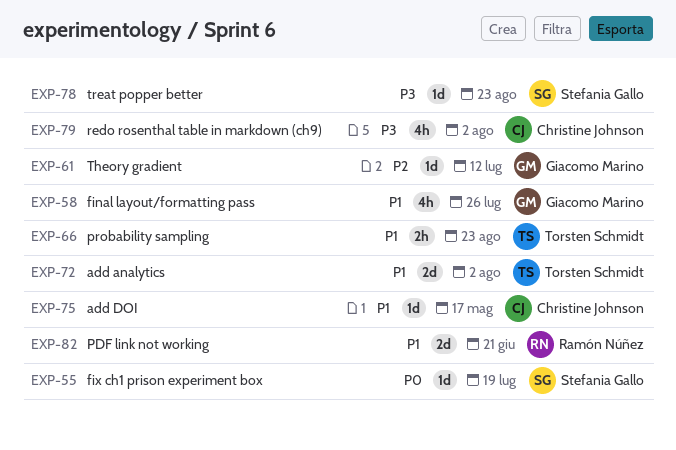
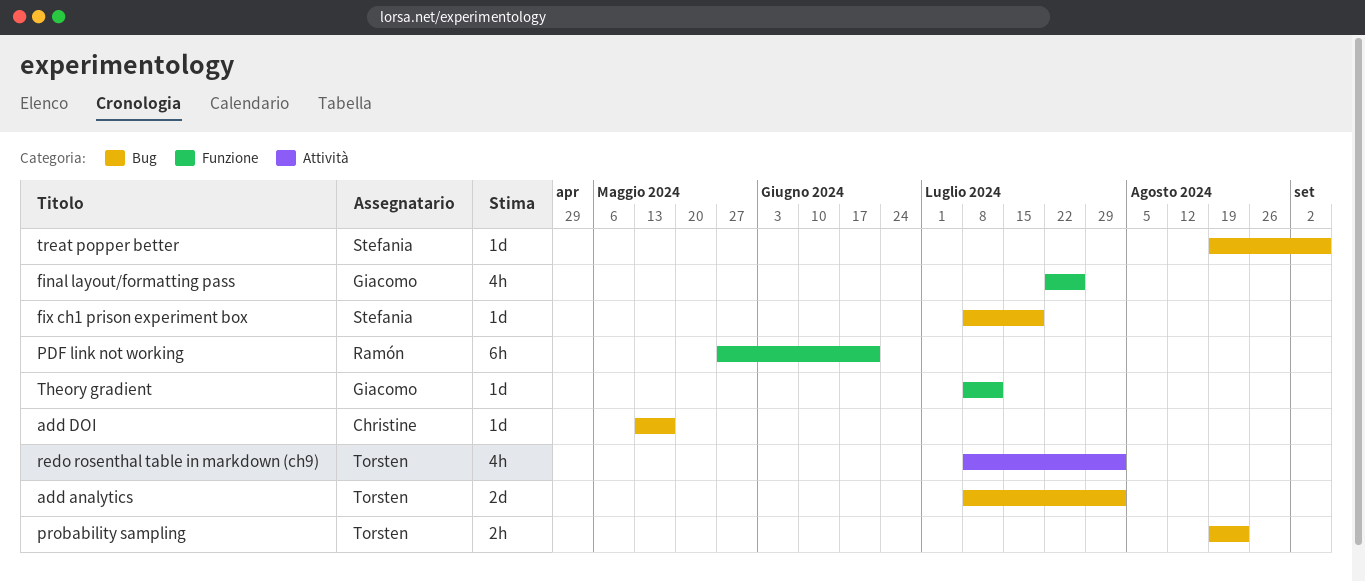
PDF link not working, estimate: 2d -> 6h
redo rosenthal table in markdown (ch9), owner: Christine Johnson -> Torsten Schmidt
treat popper better, due: Aug 23 -> Sep 6

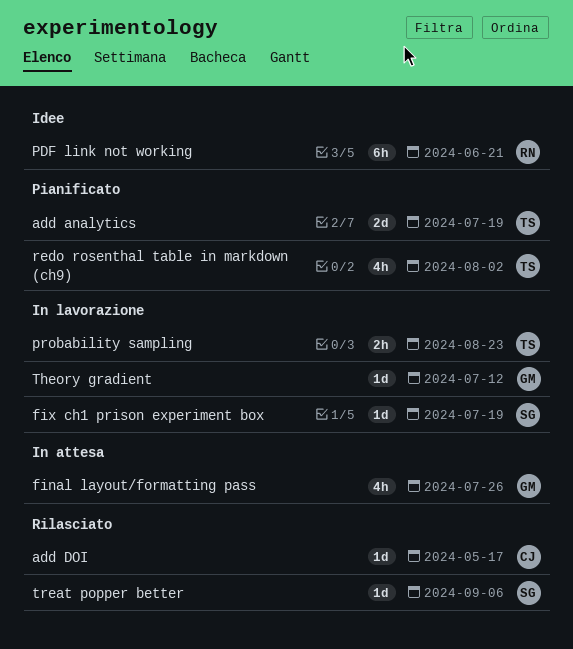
add analytics, due: Aug 2 -> Jul 19

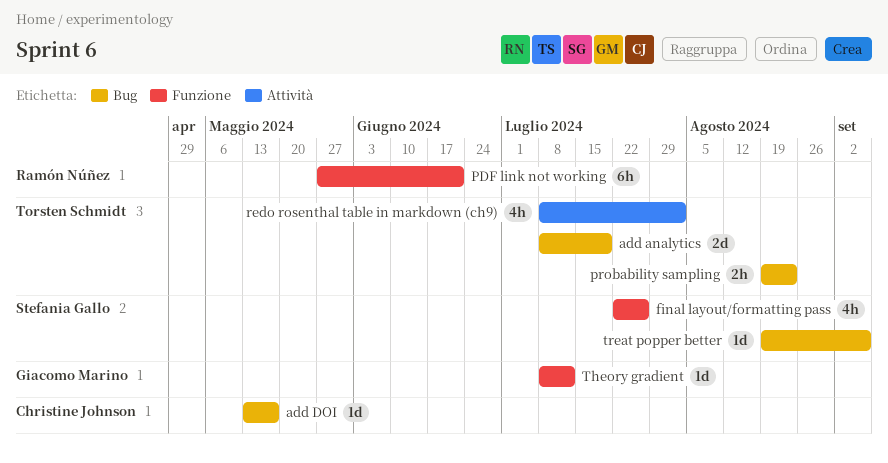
final layout/formatting pass, owner: Giacomo Marino -> Stefania Gallo
fix ch1 prison experiment box: present -> none

